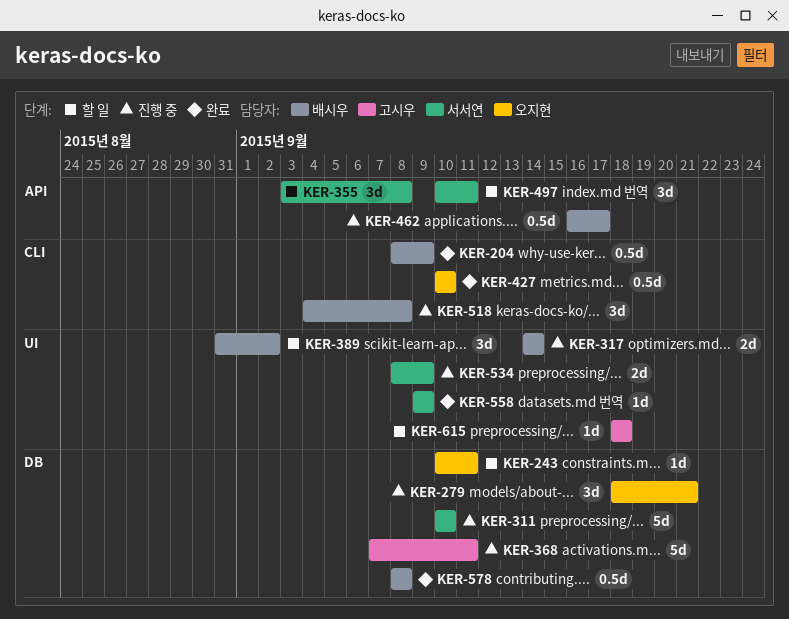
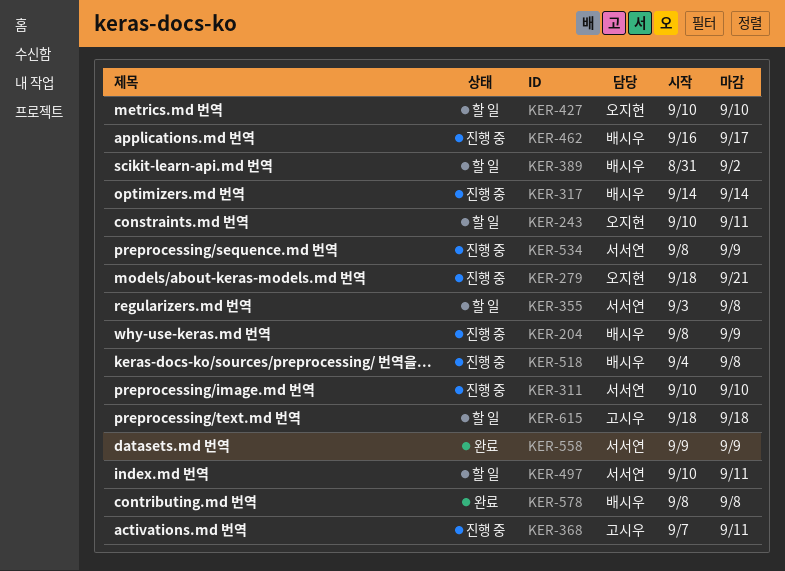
KER-204, status: 완료 -> 진행 중
KER-427, status: 완료 -> 할 일

